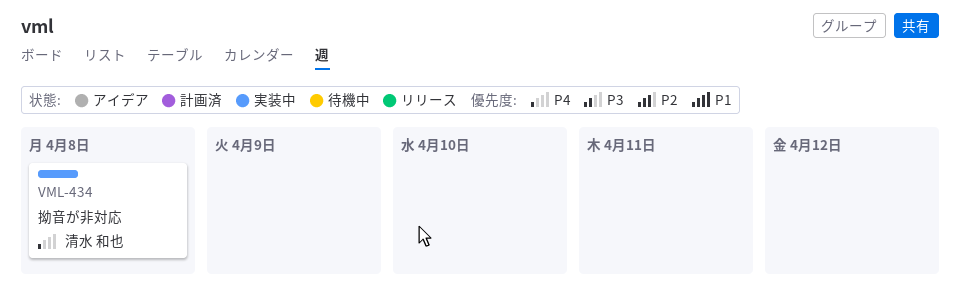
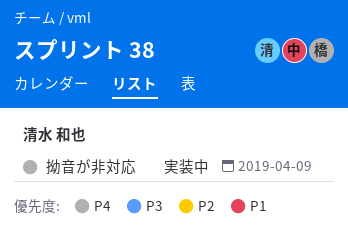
拗音が非対応, due: Apr 8 -> Apr 9

